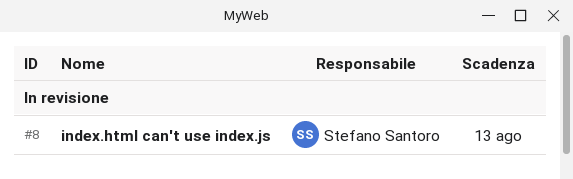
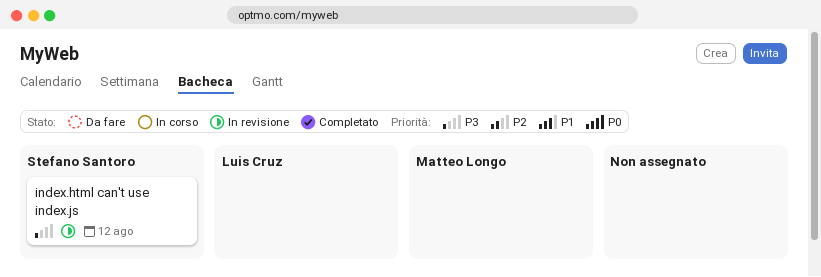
index.html can't use index.js, due: Aug 13 -> Aug 12

